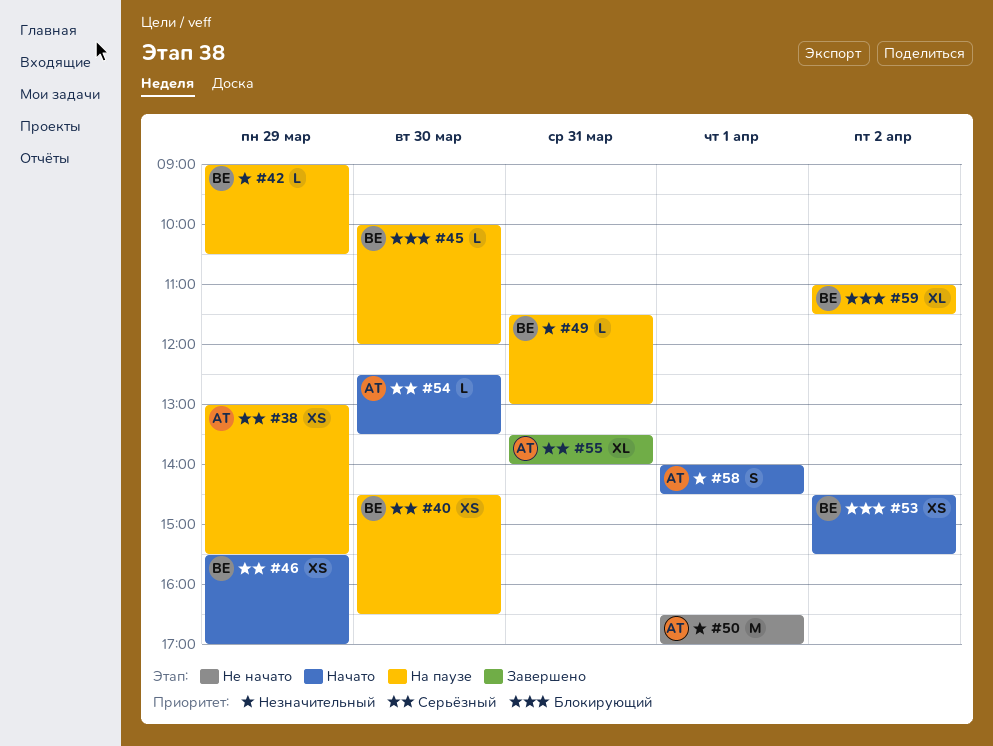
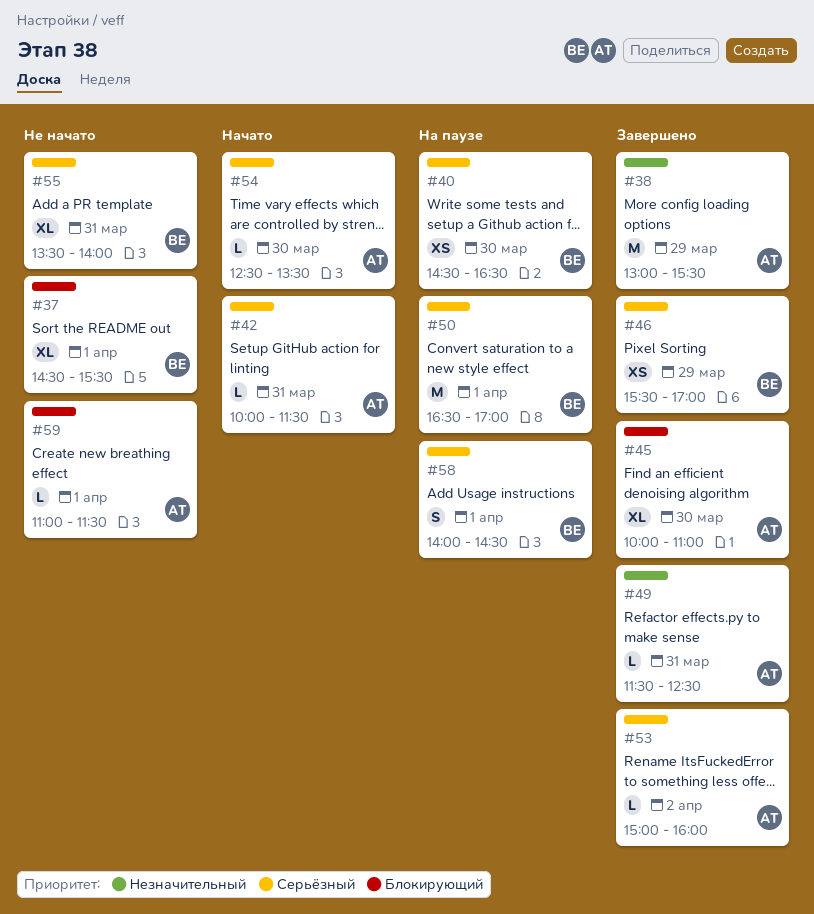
#37: none -> present
#38, status: На паузе -> Завершено
#38, priority: Серьёзный -> Незначительный
#38, estimate: XS -> M
#42, status: На паузе -> Начато
#42, owner: ВЕ -> АТ
#42, priority: Незначительный -> Серьёзный
#42, day: Mar 29 -> Mar 31
#42, begins: 09:00 -> 10:00
#42, ends: 10:30 -> 11:30
#45, status: На паузе -> Завершено
#45, owner: ВЕ -> АТ
#45, estimate: L -> XL
#45, ends: 12:00 -> 11:00
#46, status: Начато -> Завершено
#49, status: На паузе -> Завершено
#49, owner: ВЕ -> АТ
#49, ends: 13:00 -> 12:30
#50, status: Не начато -> На паузе
#50, owner: АТ -> ВЕ
#50, priority: Незначительный -> Серьёзный
#53, status: Начато -> Завершено
#53, owner: ВЕ -> АТ
#53, priority: Блокирующий -> Серьёзный
#53, estimate: XS -> L
#53, begins: 14:30 -> 15:00
#53, ends: 15:30 -> 16:00
#55, status: Завершено -> Не начато
#55, owner: АТ -> ВЕ
#58, status: Начато -> На паузе
#58, owner: АТ -> ВЕ
#58, priority: Незначительный -> Серьёзный
#59, status: На паузе -> Не начато
#59, owner: ВЕ -> АТ
#59, estimate: XL -> L
#59, day: Apr 2 -> Apr 1

